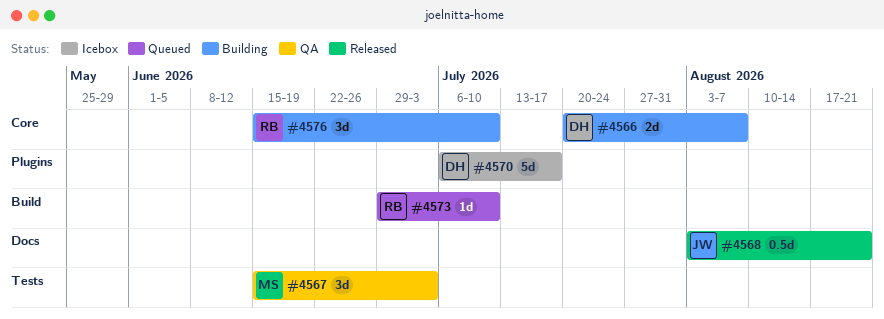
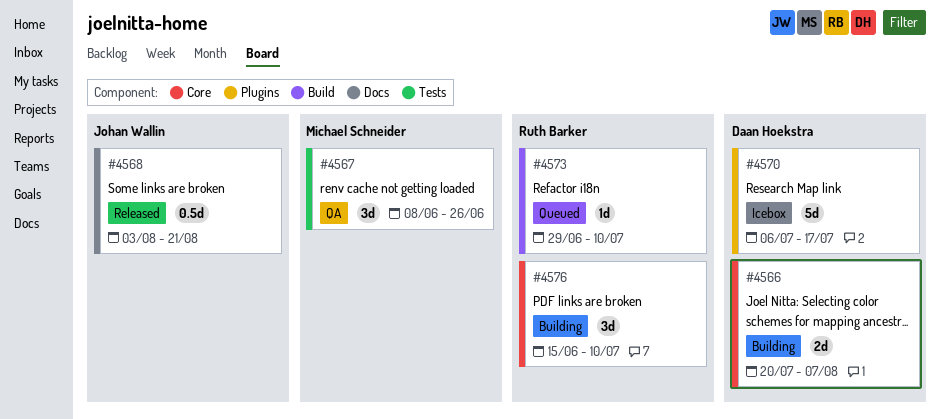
#4567, start: Jun 15 -> Jun 8
#4567, due: Jul 3 -> Jun 26

